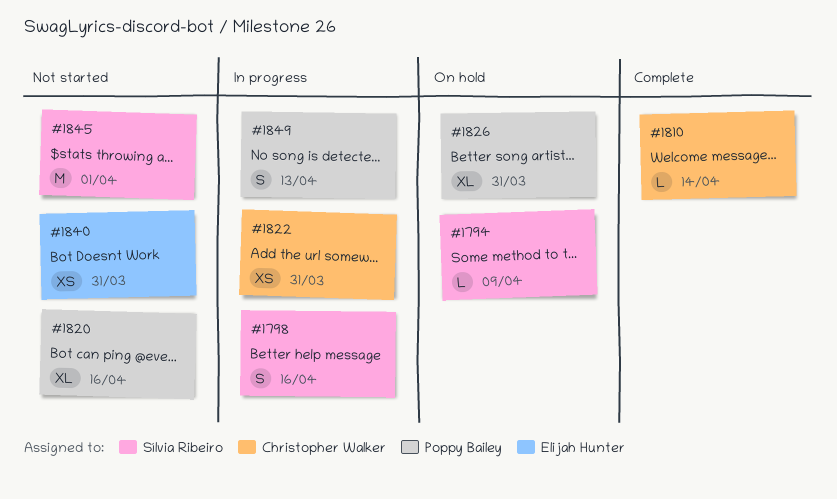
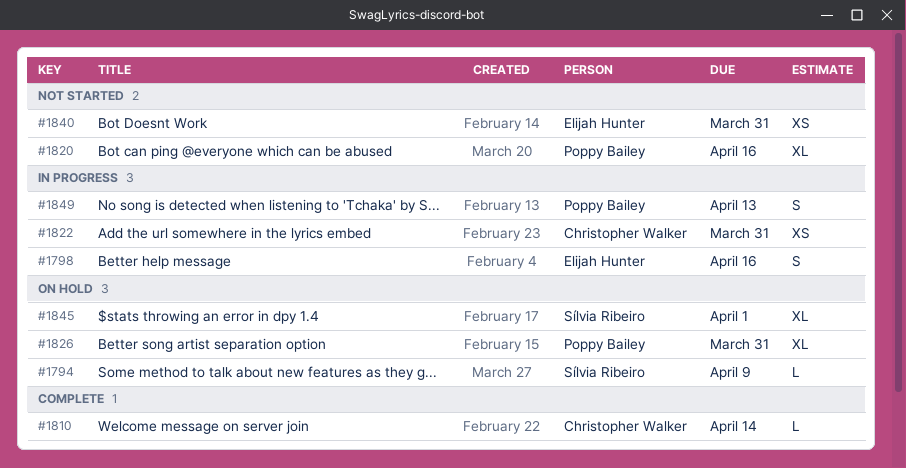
#1798, owner: Sílvia Ribeiro -> Elijah Hunter
#1845, status: Not started -> On hold
#1845, estimate: M -> XL

